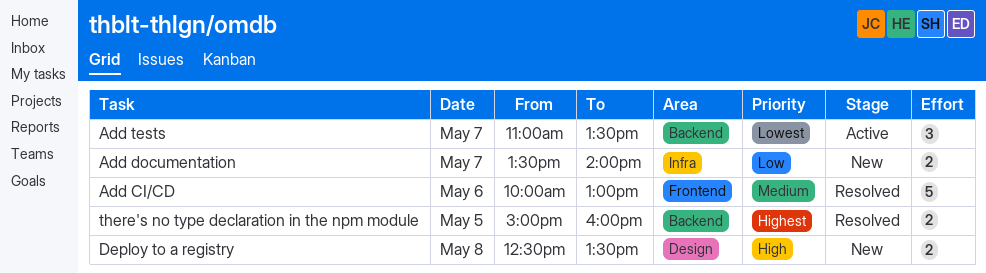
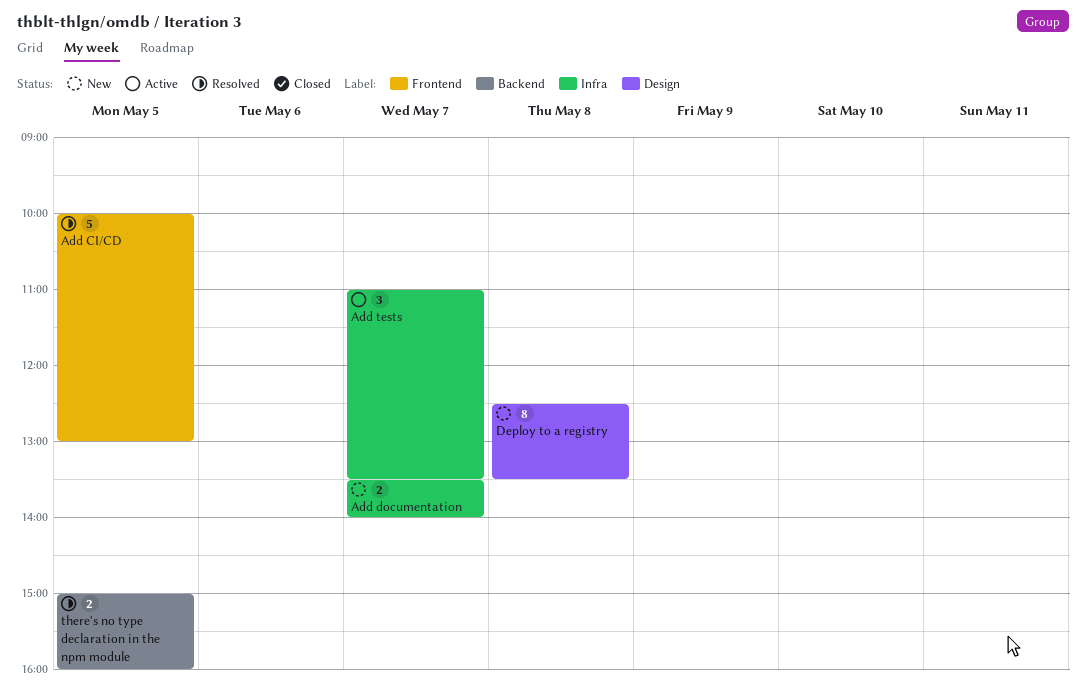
Add CI/CD, day: May 6 -> May 5
Add tests, label: Backend -> Infra
Deploy to a registry, estimate: 2 -> 8

